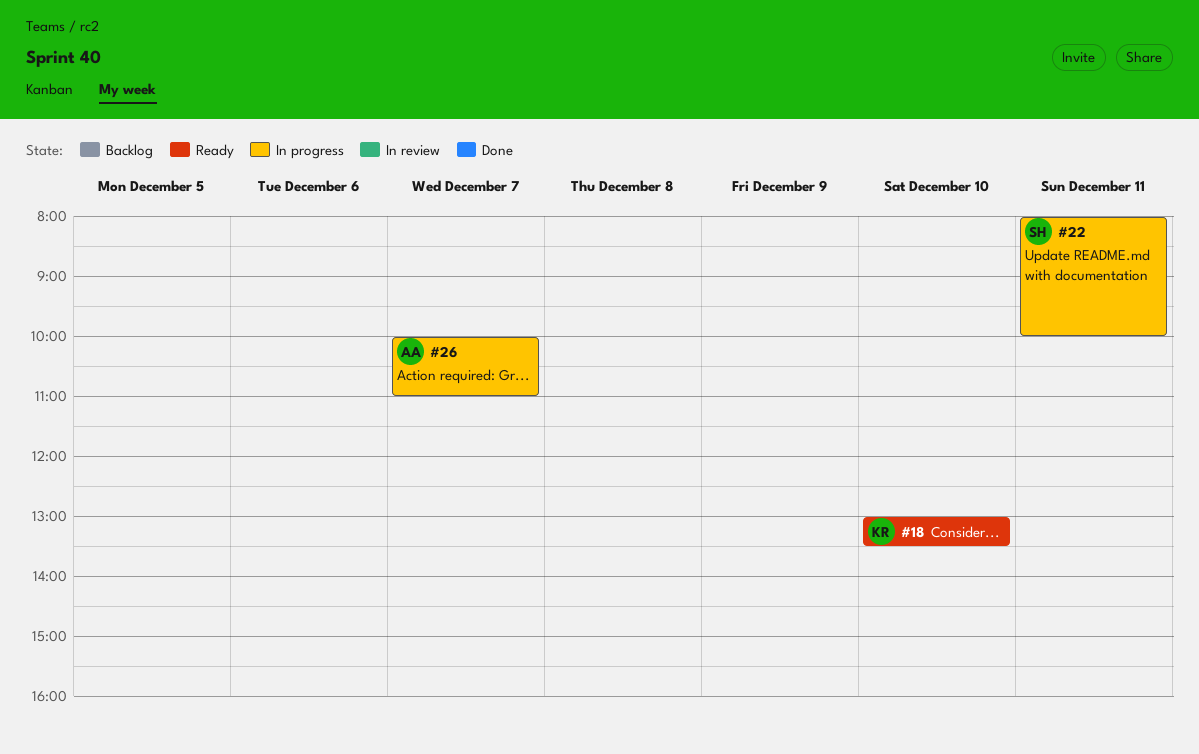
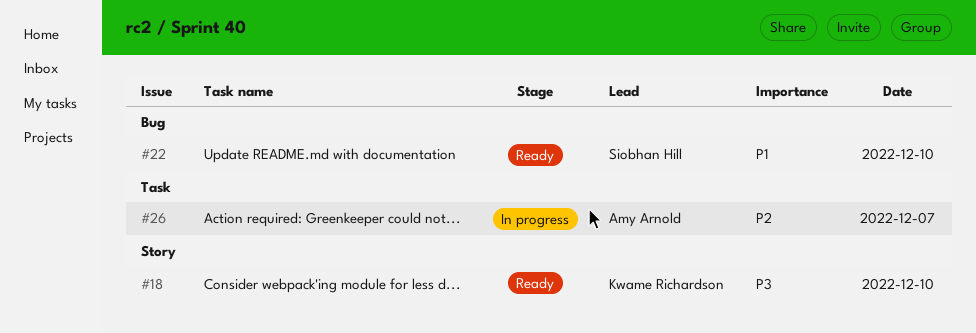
#22, status: In progress -> Ready
#22, day: Dec 11 -> Dec 10

